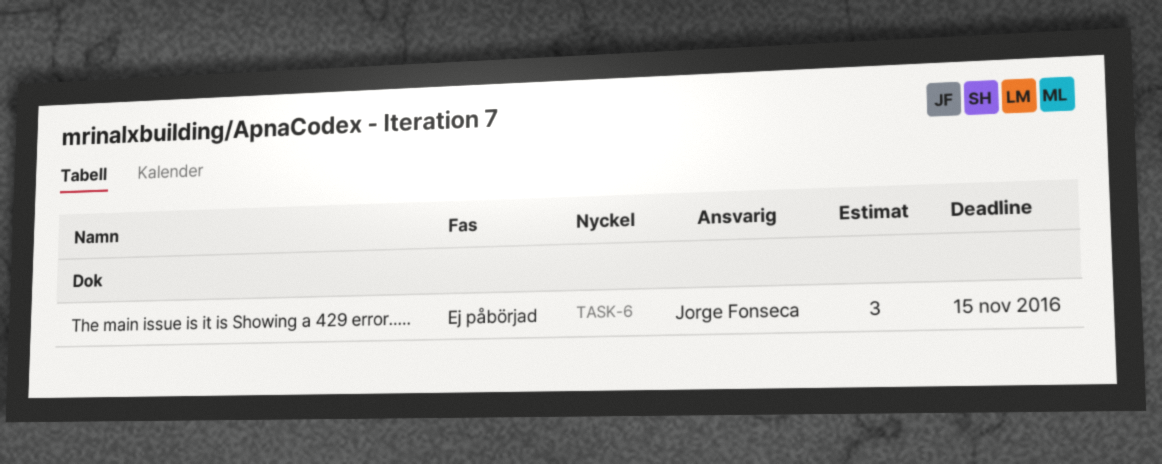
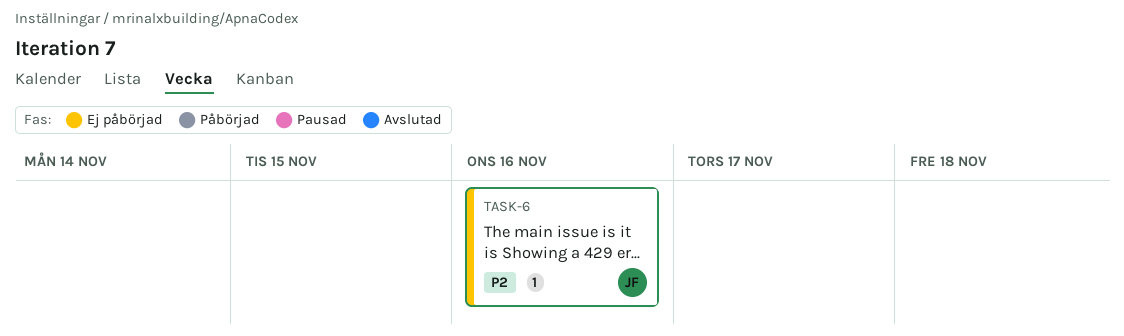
TASK-6, estimate: 3 -> 1
TASK-6, due: Nov 15 -> Nov 16

